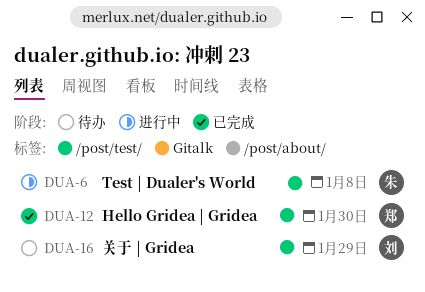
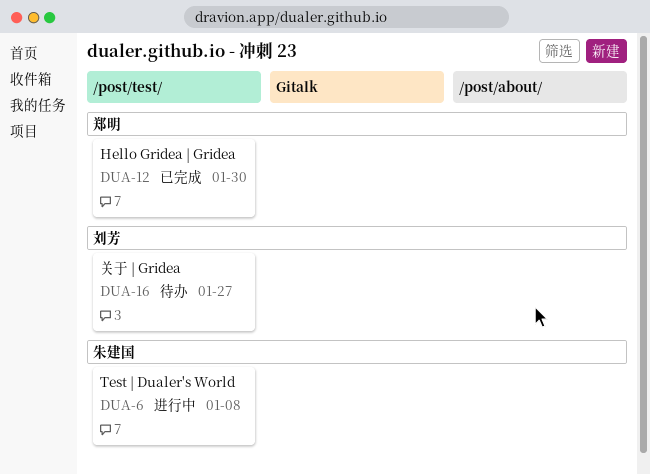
DUA-16, due: Jan 29 -> Jan 27

